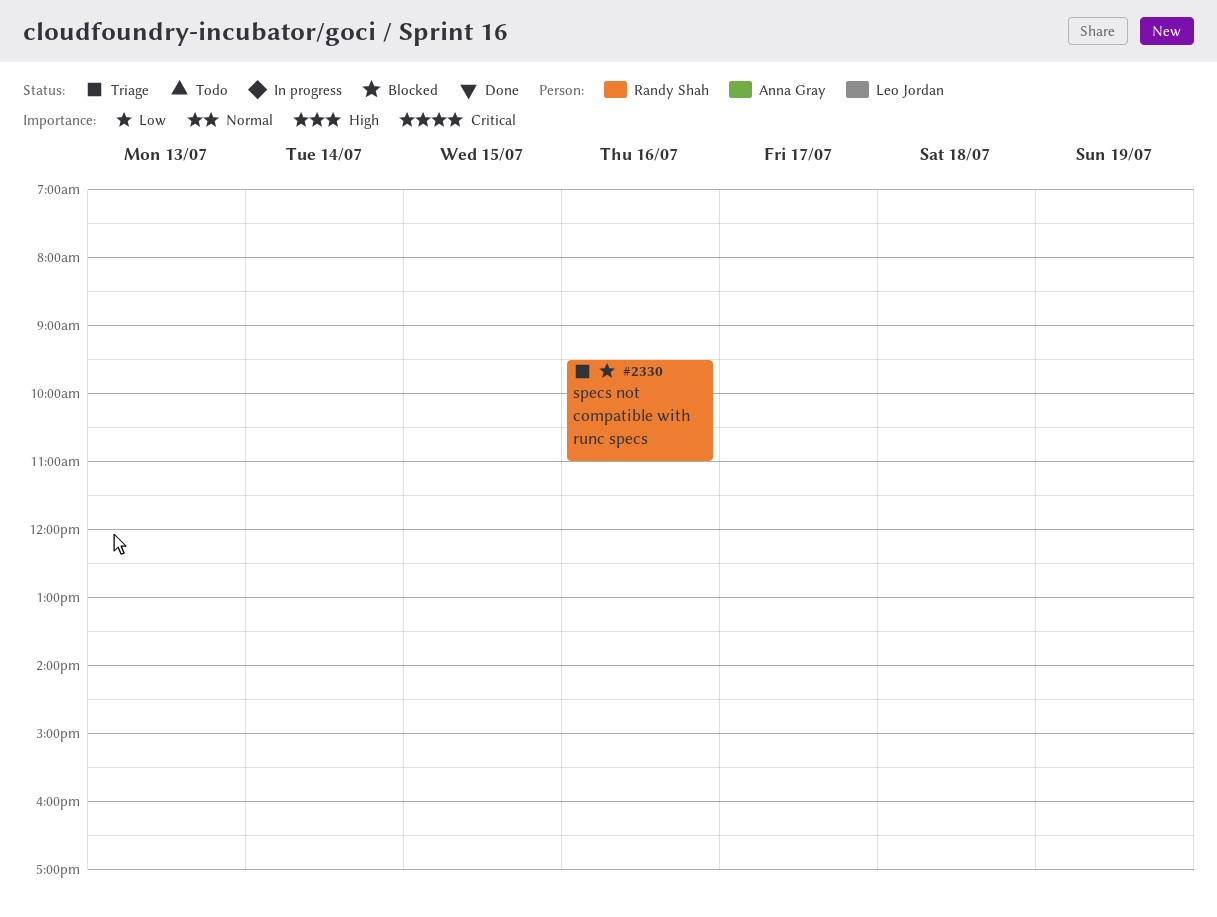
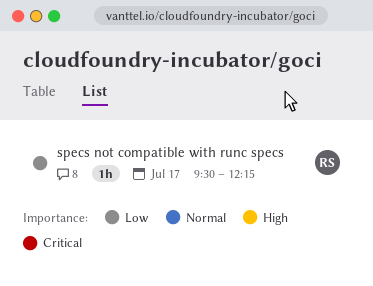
specs not compatible with runc specs, day: Jul 16 -> Jul 17
specs not compatible with runc specs, ends: 11:00 -> 12:15

